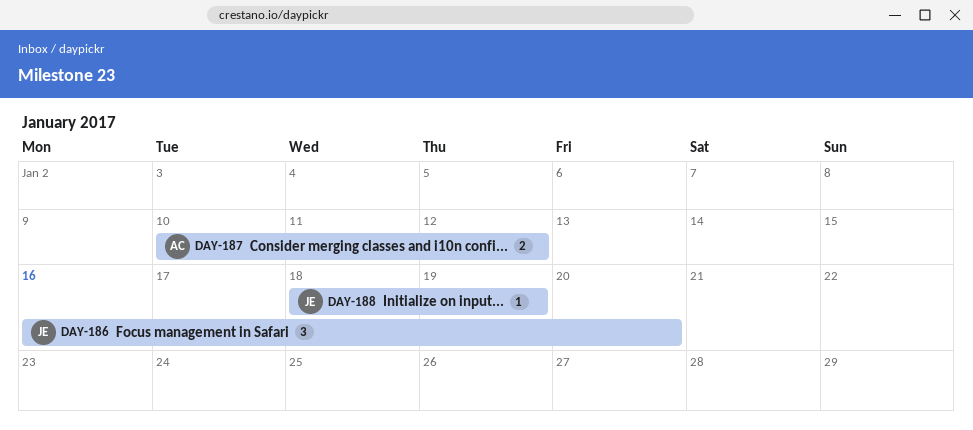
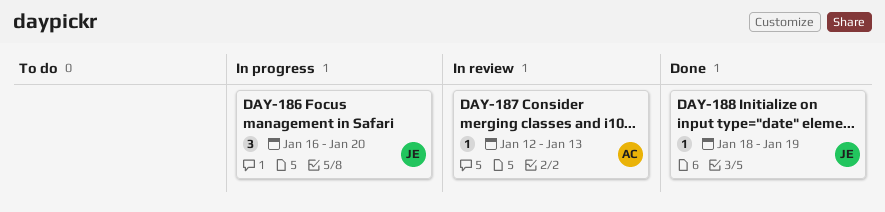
DAY-187, estimate: 2 -> 1
DAY-187, start: Jan 10 -> Jan 12
DAY-187, due: Jan 12 -> Jan 13

